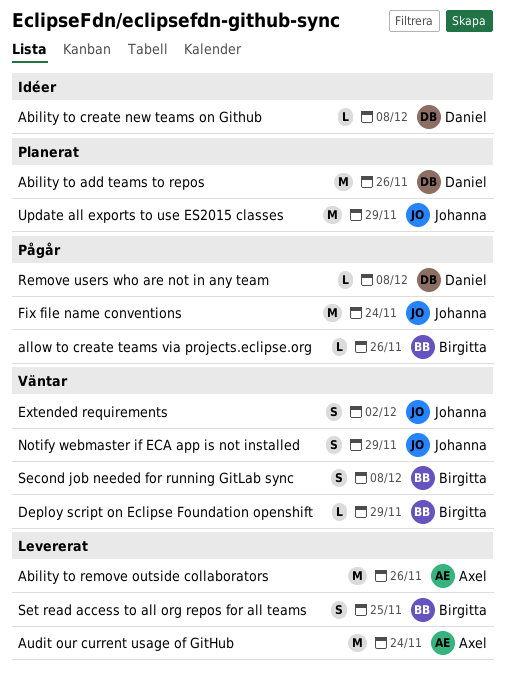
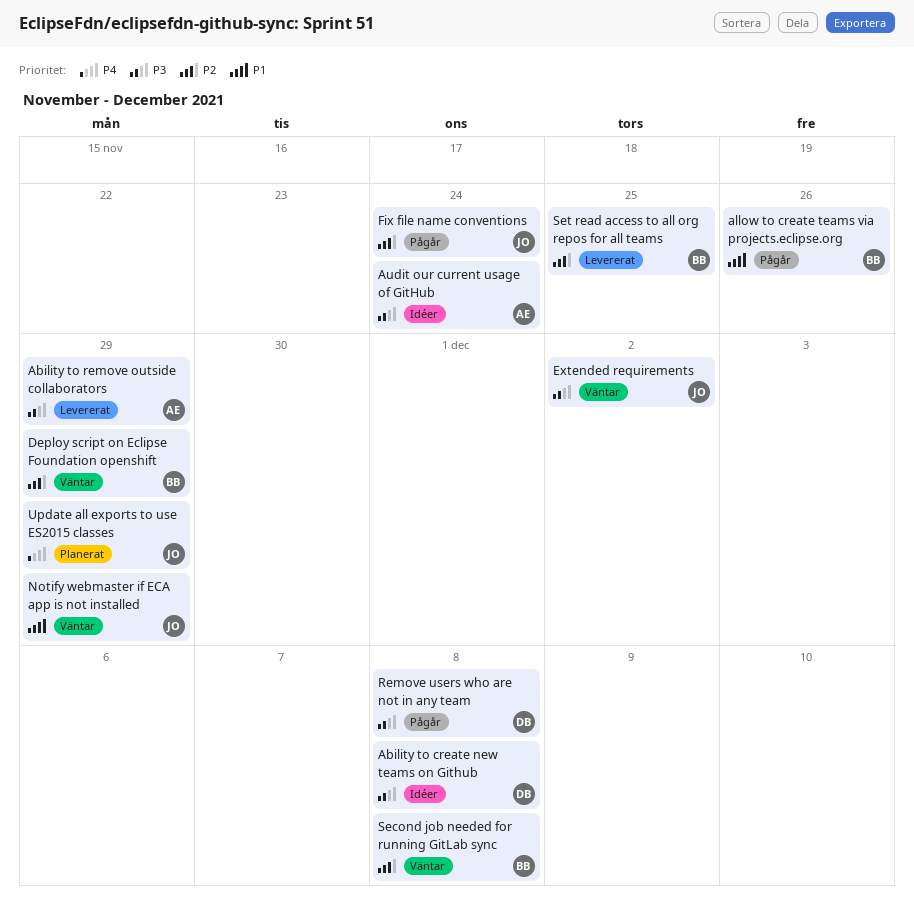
Ability to add teams to repos: present -> none
Ability to remove outside collaborators, due: Nov 26 -> Nov 29
Audit our current usage of GitHub, status: Levererat -> Idéer

